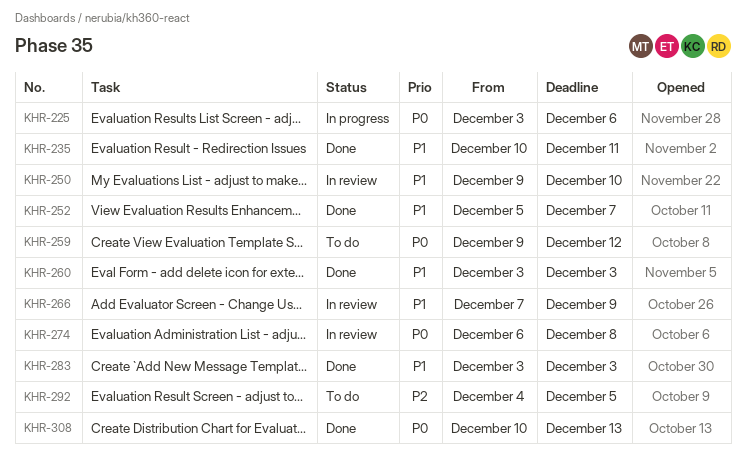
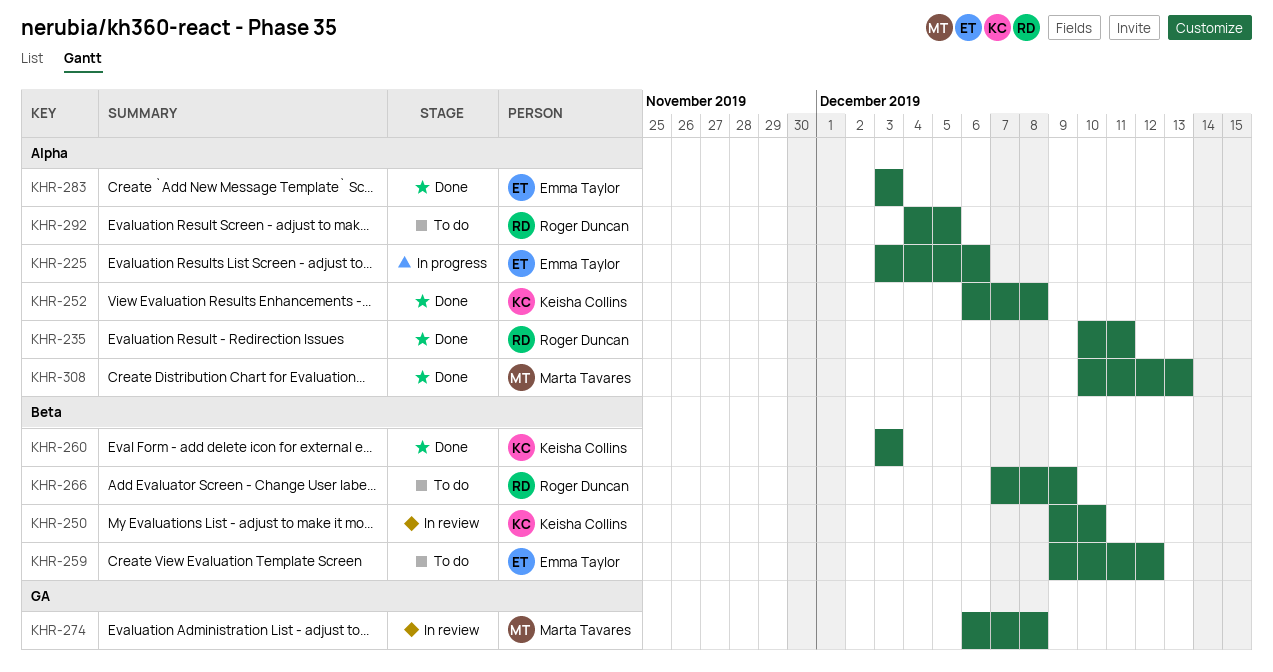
KHR-252, start: Dec 5 -> Dec 6
KHR-252, due: Dec 7 -> Dec 8
KHR-266, status: In review -> To do

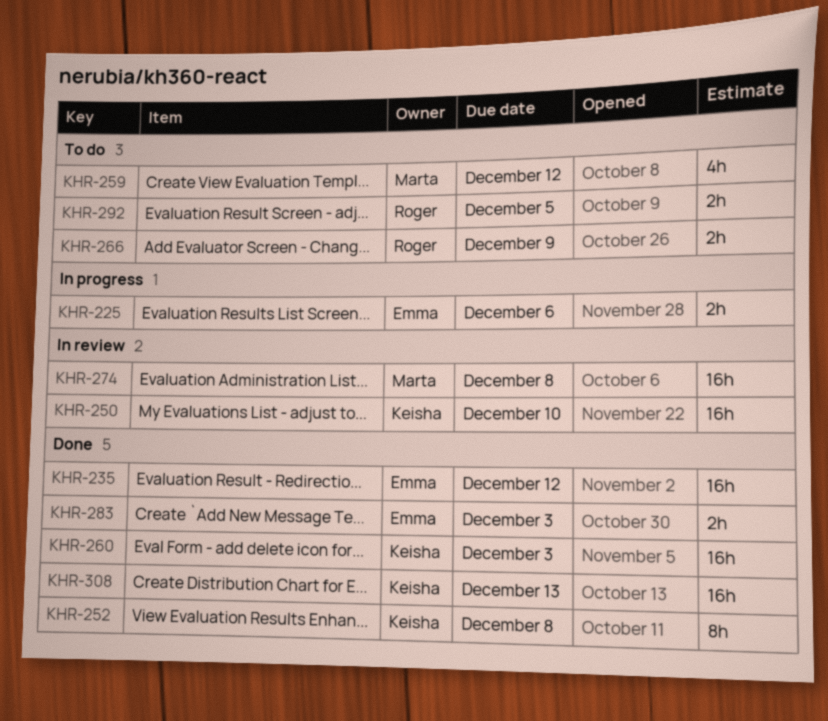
KHR-235, owner: Roger Duncan -> Emma Taylor
KHR-235, due: Dec 11 -> Dec 12
KHR-259, owner: Emma Taylor -> Marta Tavares
KHR-308, owner: Marta Tavares -> Keisha Collins

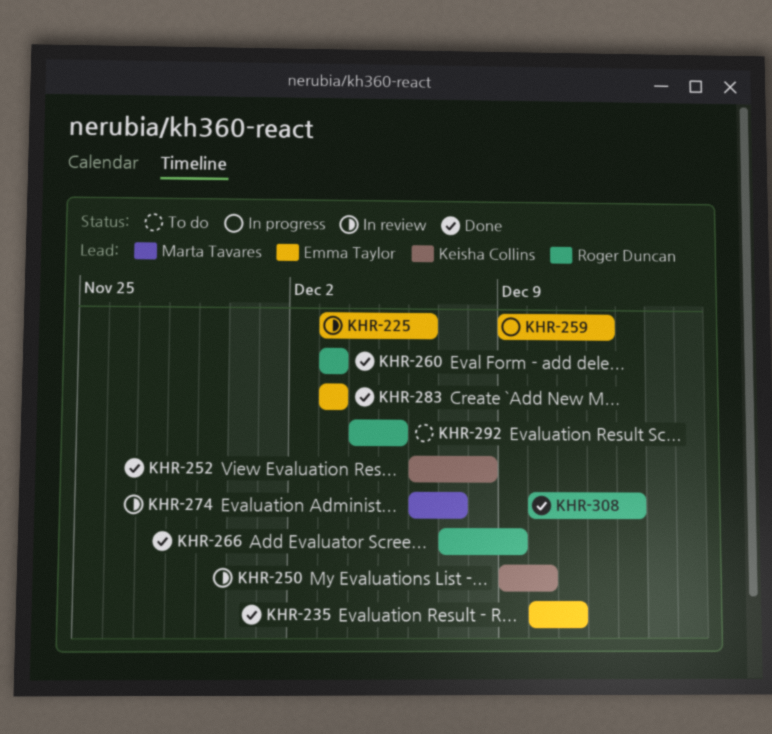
KHR-225, status: In progress -> In review
KHR-235, due: Dec 12 -> Dec 11
KHR-259, status: To do -> In progress
KHR-259, owner: Marta Tavares -> Emma Taylor
KHR-260, owner: Keisha Collins -> Roger Duncan
KHR-266, status: To do -> Done
KHR-274, due: Dec 8 -> Dec 7
KHR-308, owner: Keisha Collins -> Roger Duncan

